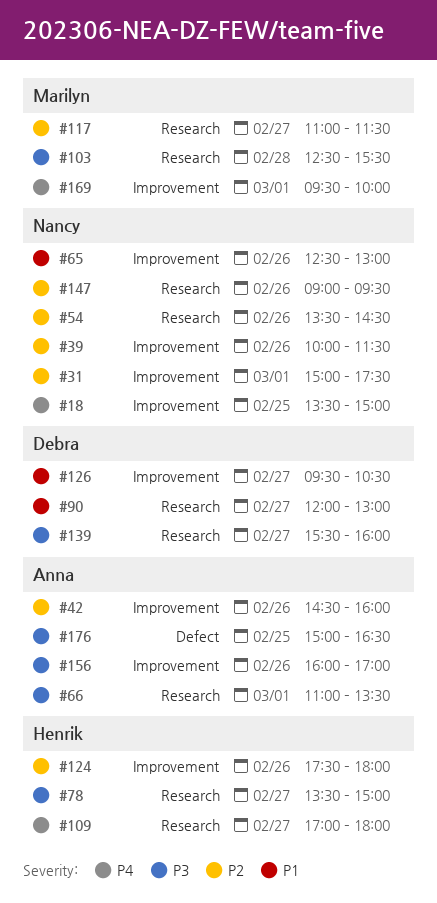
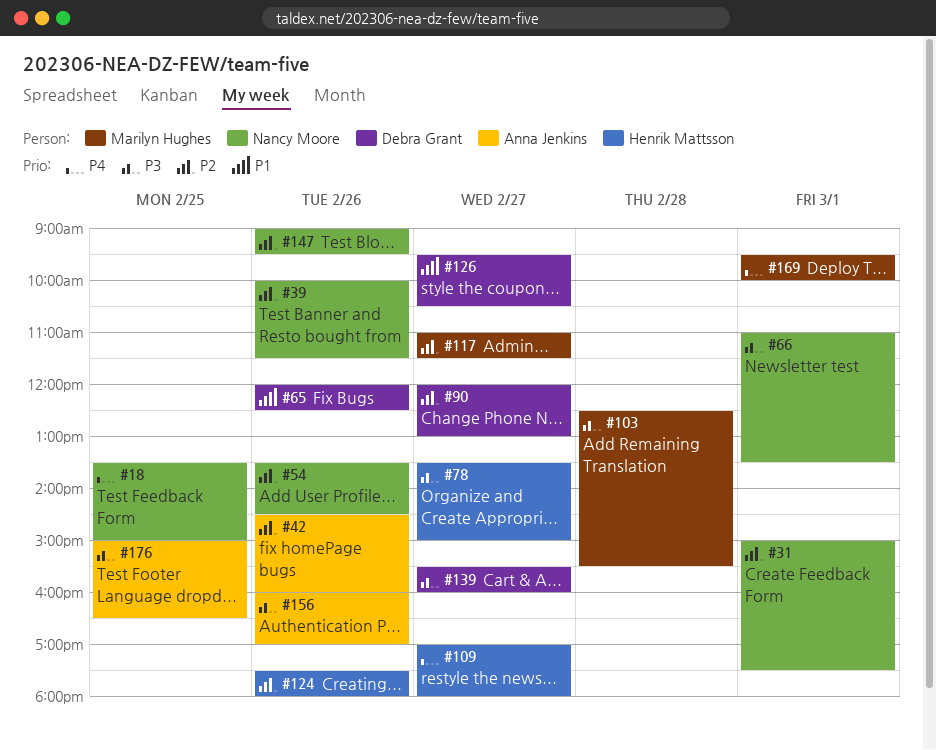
#65, owner: Nancy Moore -> Debra Grant
#65, begins: 12:30 -> 12:00
#65, ends: 13:00 -> 12:30
#66, owner: Anna Jenkins -> Nancy Moore
#90, priority: P1 -> P2

